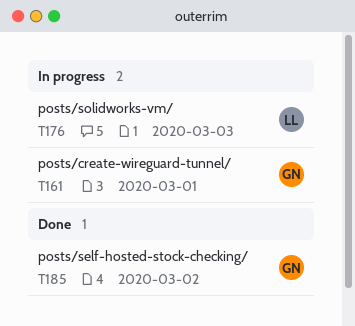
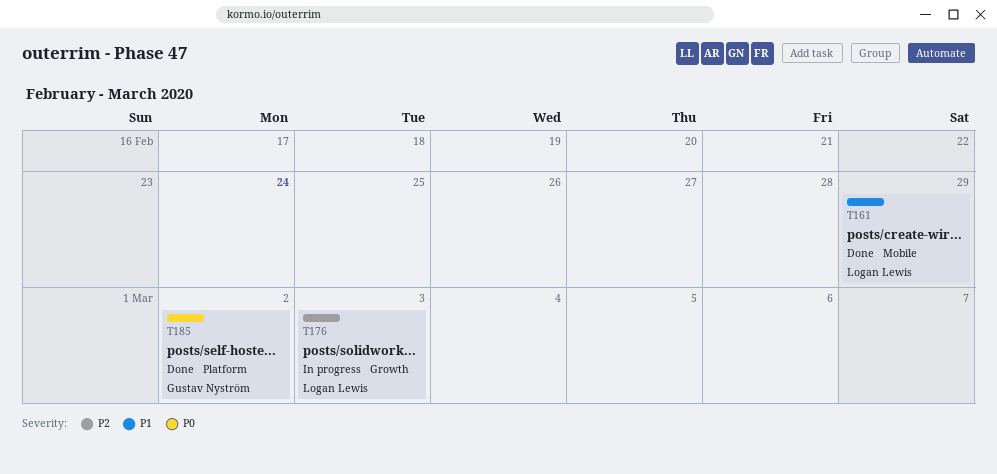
T161, status: In progress -> Done
T161, owner: Gustav Nyström -> Logan Lewis
T161, due: Mar 1 -> Feb 29

